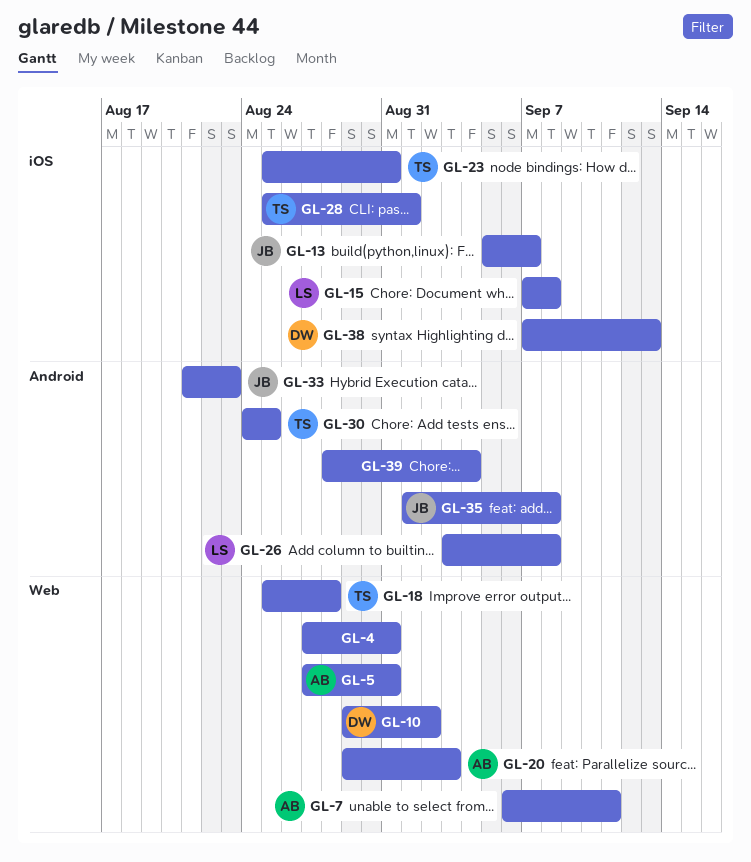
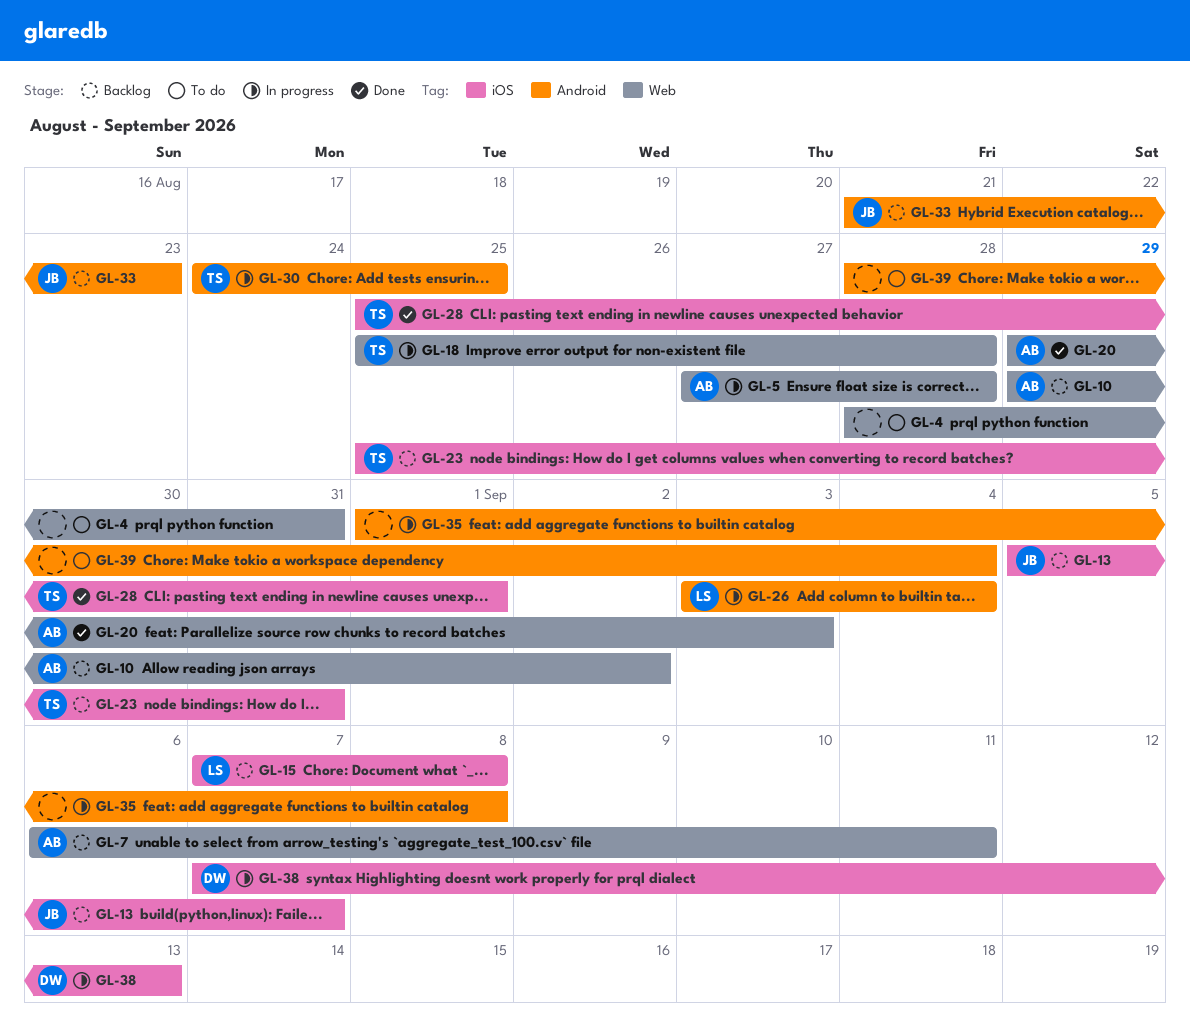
GL-4, start: Aug 27 -> Aug 28
GL-5, due: Aug 31 -> Aug 28
GL-10, owner: DW -> AB
GL-26, due: Sep 8 -> Sep 4
GL-35, owner: JB -> none

